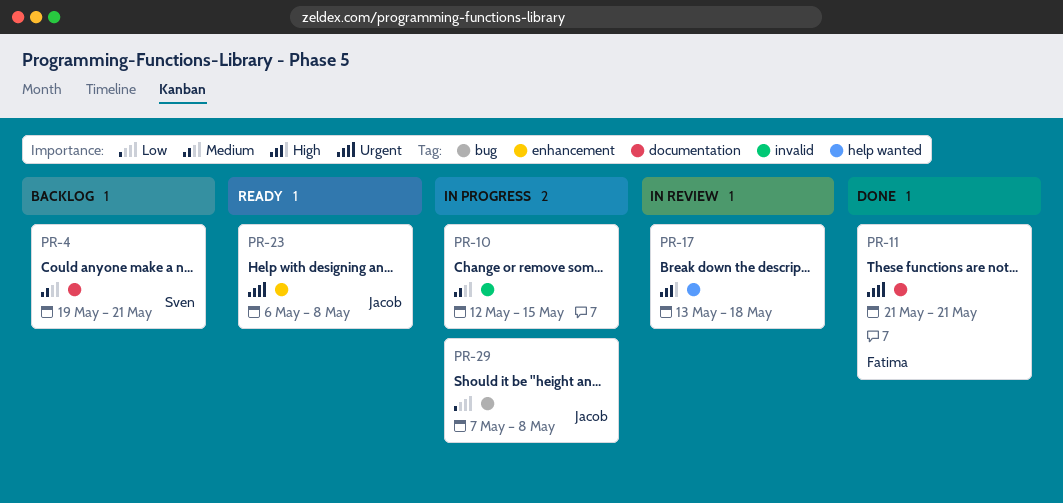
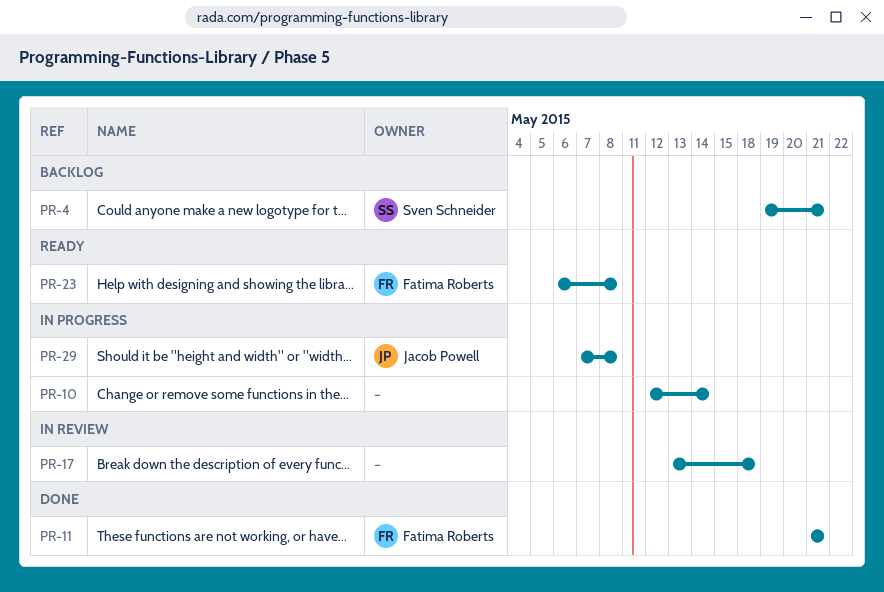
PR-10, due: May 15 -> May 14
PR-23, owner: Jacob Powell -> Fatima Roberts

